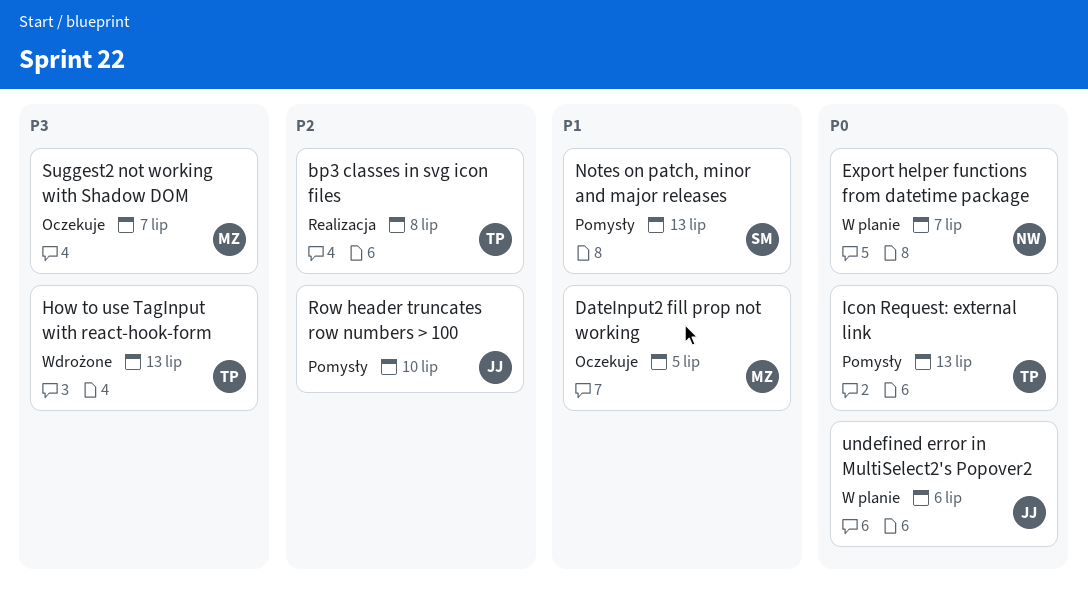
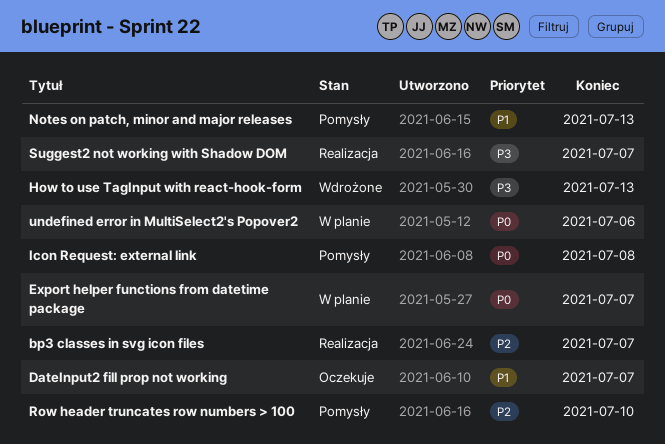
bp3 classes in svg icon files, due: Jul 8 -> Jul 7
DateInput2 fill prop not working, due: Jul 5 -> Jul 7
Icon Request: external link, due: Jul 13 -> Jul 8
Suggest2 not working with Shadow DOM, status: Oczekuje -> Realizacja

